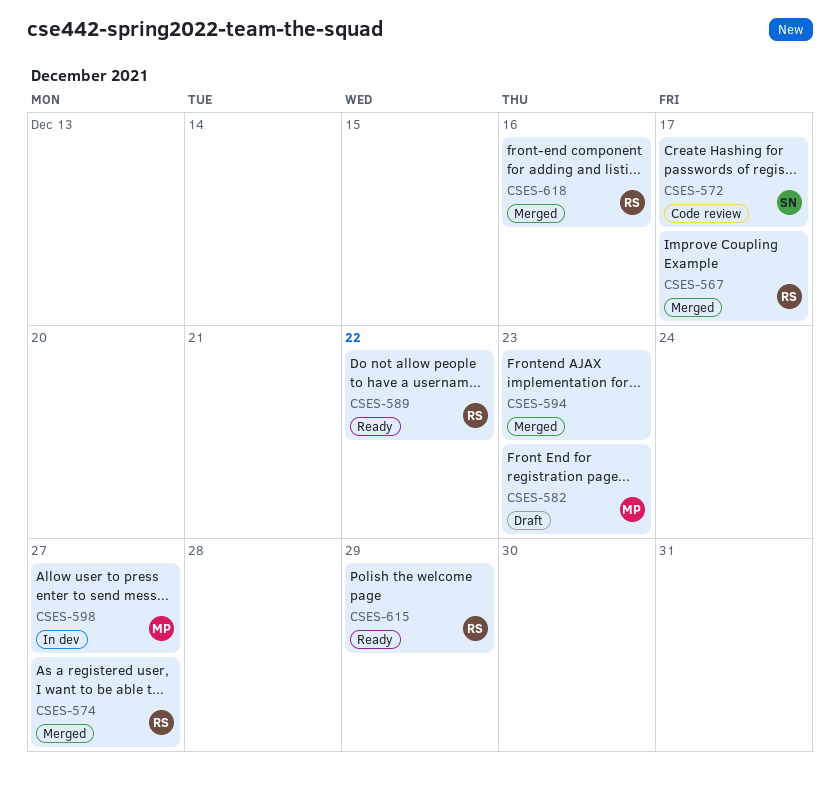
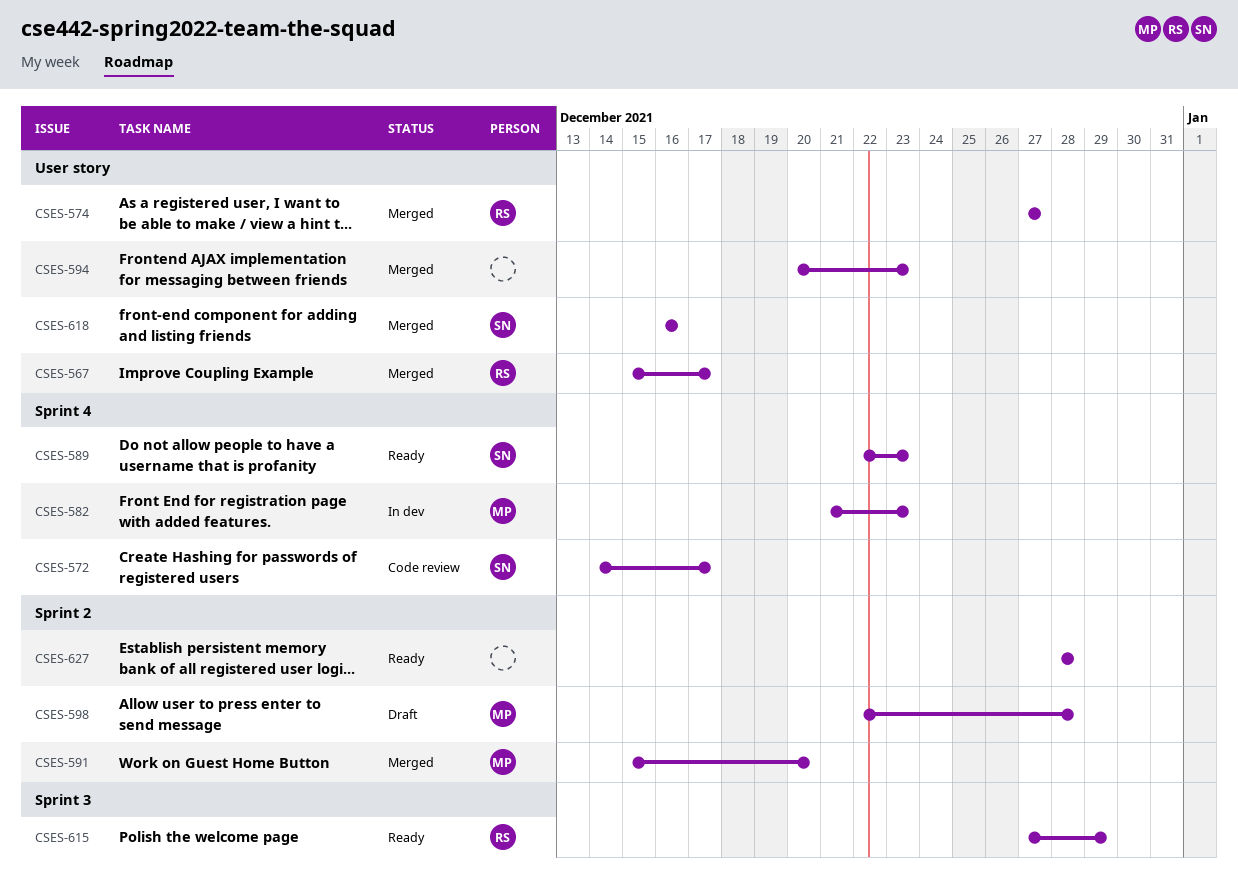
CSES-582, status: Draft -> In dev
CSES-589, owner: RS -> SN
CSES-589, due: Dec 22 -> Dec 23
CSES-591: none -> present
CSES-598, status: In dev -> Draft
CSES-598, due: Dec 27 -> Dec 28
CSES-618, owner: RS -> SN
CSES-627: none -> present

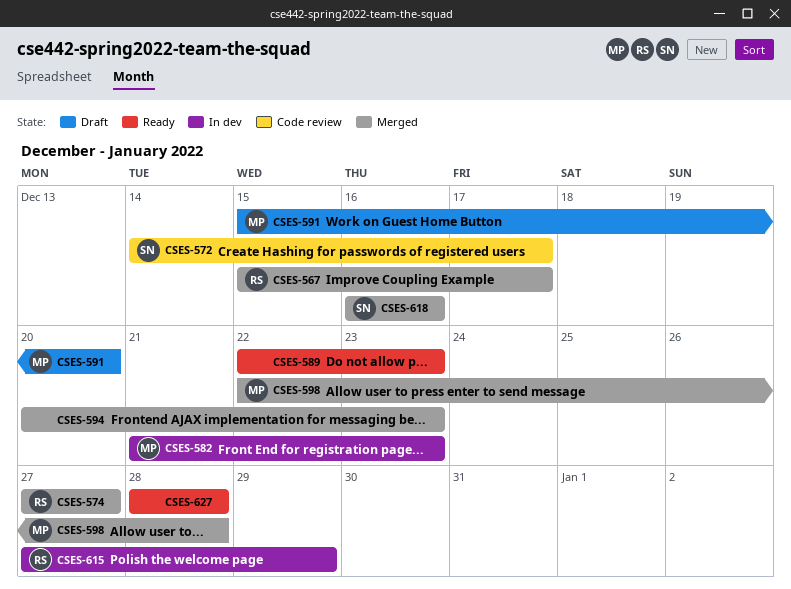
CSES-589, owner: SN -> none
CSES-591, status: Merged -> Draft
CSES-598, status: Draft -> Merged
CSES-615, status: Ready -> In dev

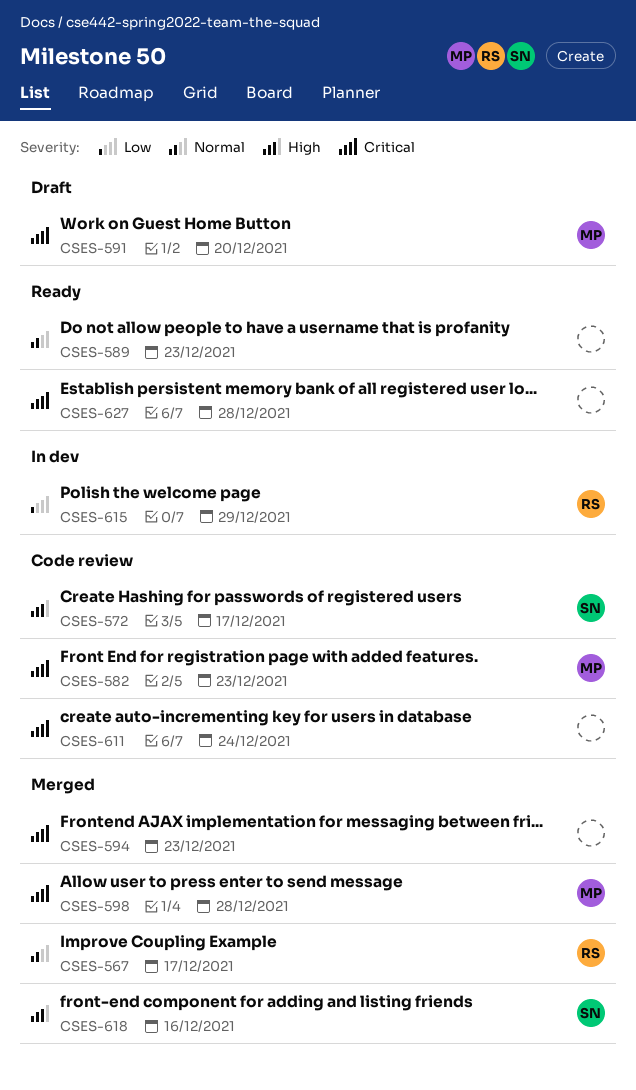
CSES-574: present -> none
CSES-582, status: In dev -> Code review
CSES-611: none -> present

